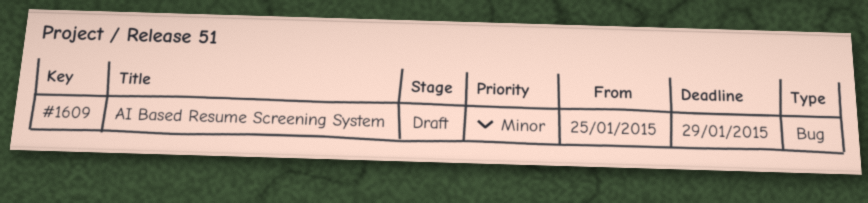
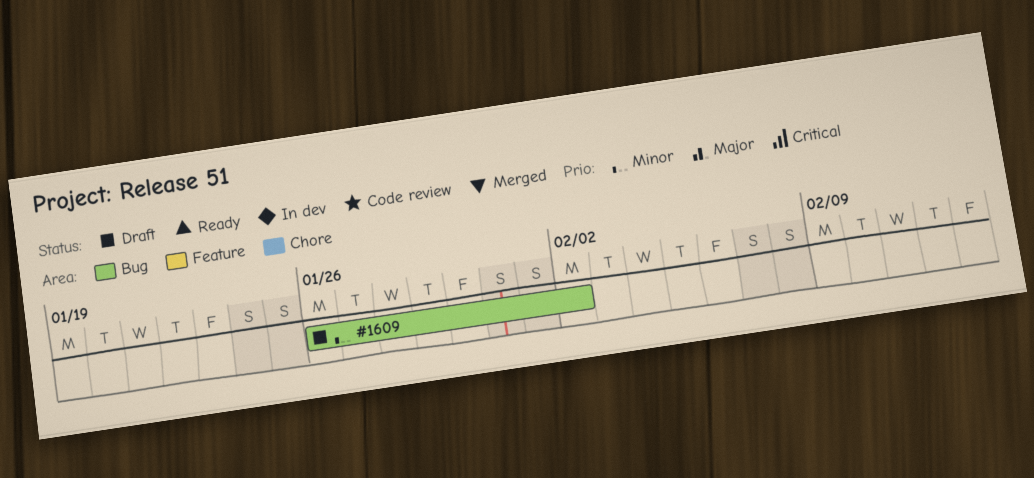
#1609, start: Jan 25 -> Jan 26
#1609, due: Jan 29 -> Feb 2

